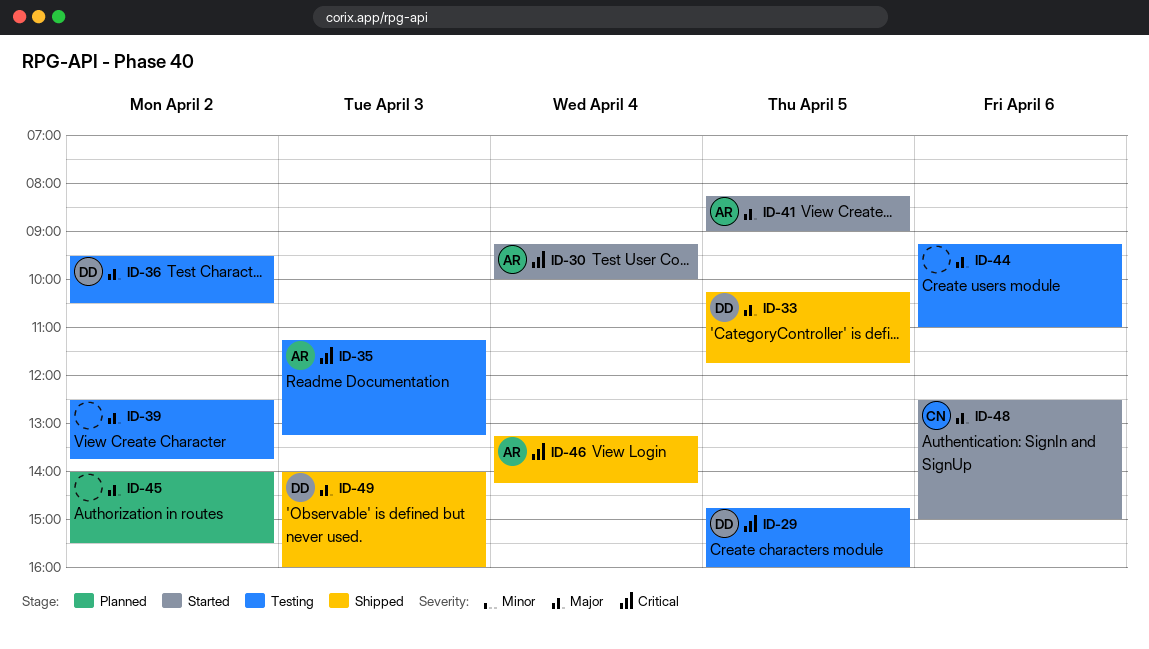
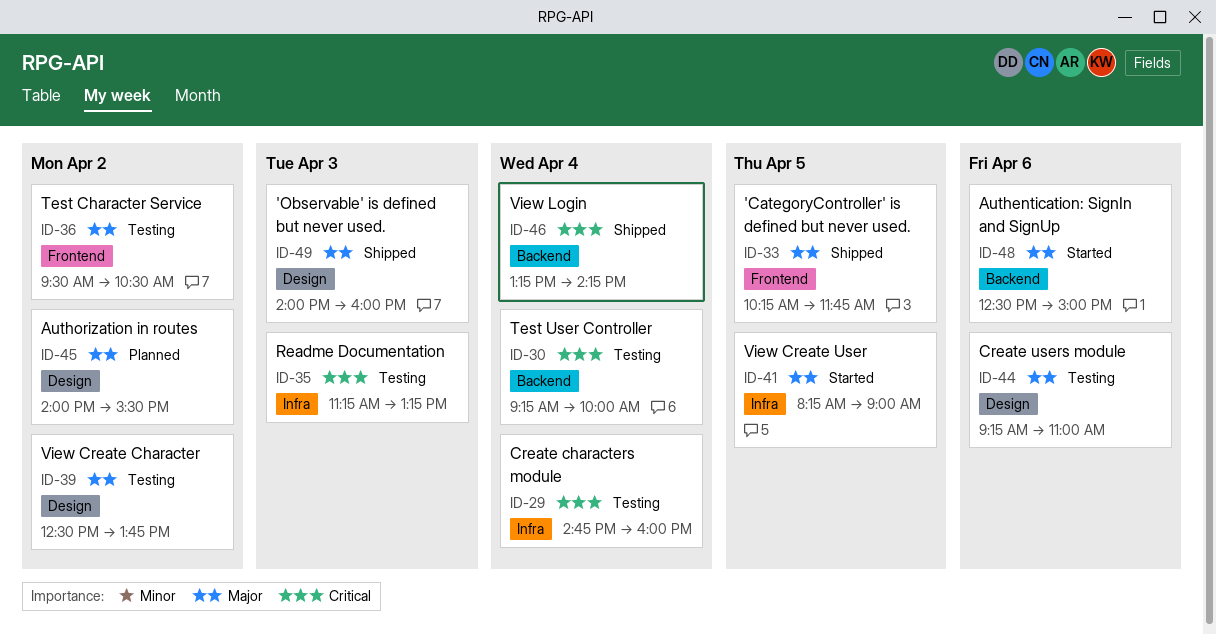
ID-29, day: Apr 5 -> Apr 4
ID-30, status: Started -> Testing

